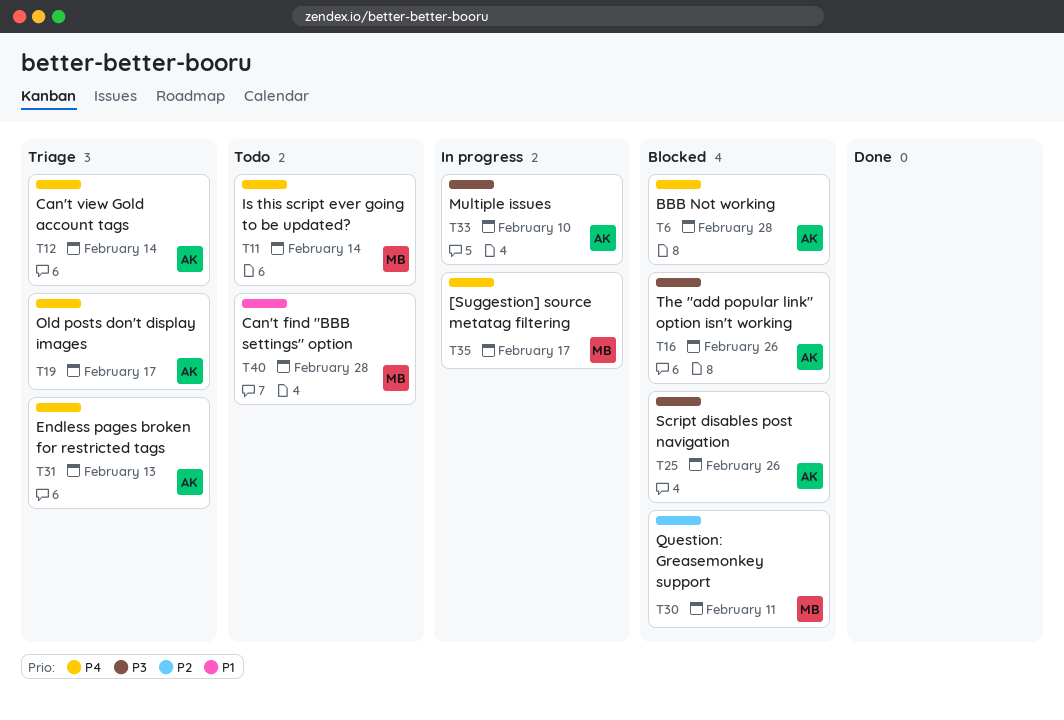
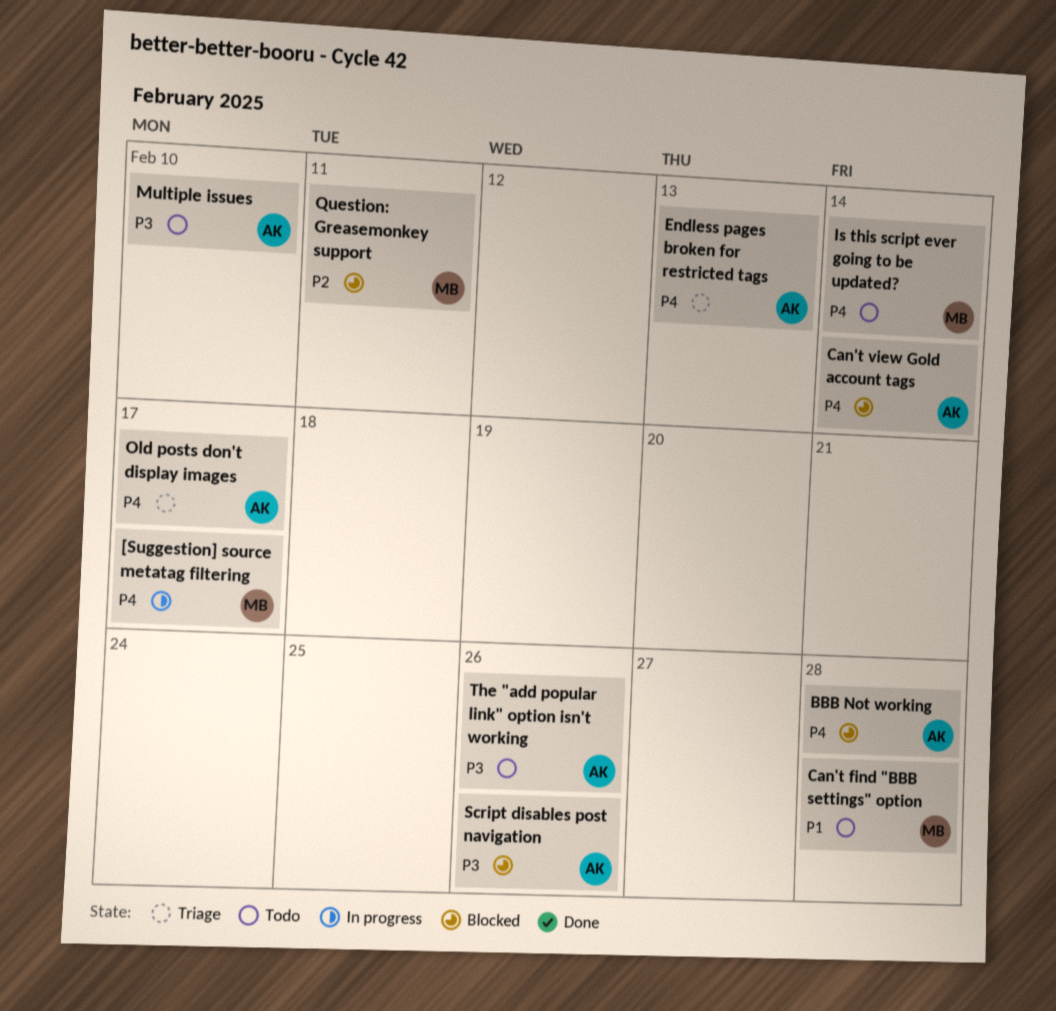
Can't view Gold account tags, status: Triage -> Blocked
Multiple issues, status: In progress -> Todo
The "add popular link" option isn't working, status: Blocked -> Todo

